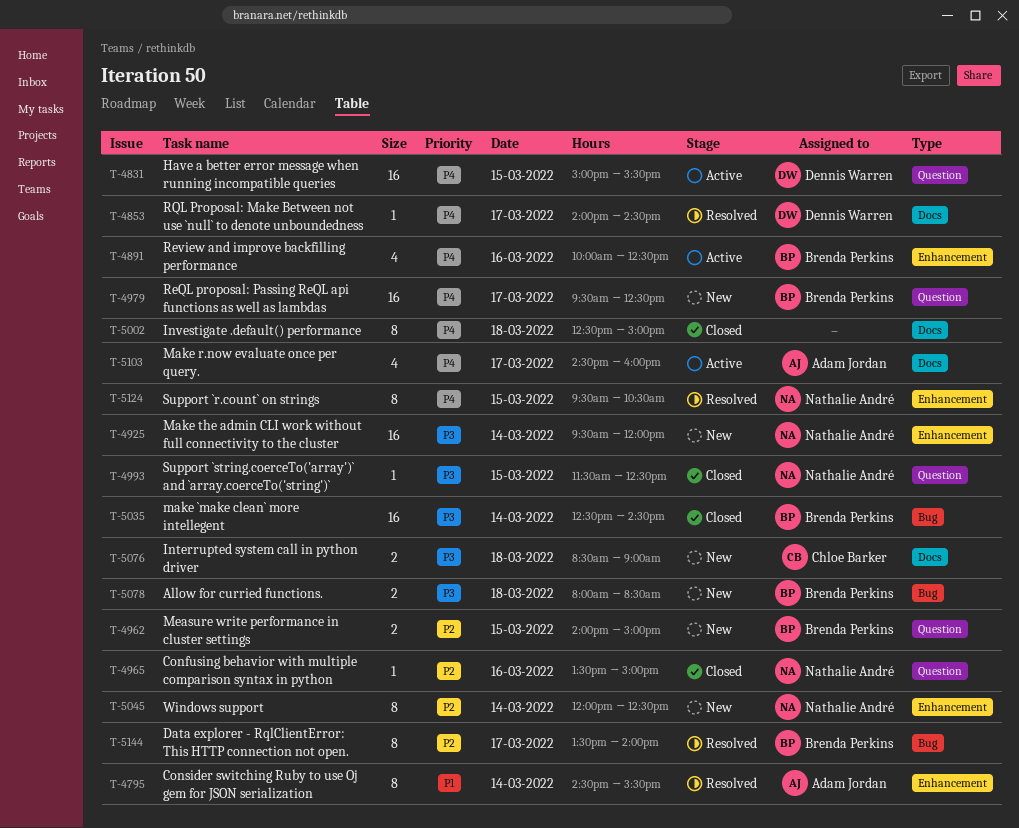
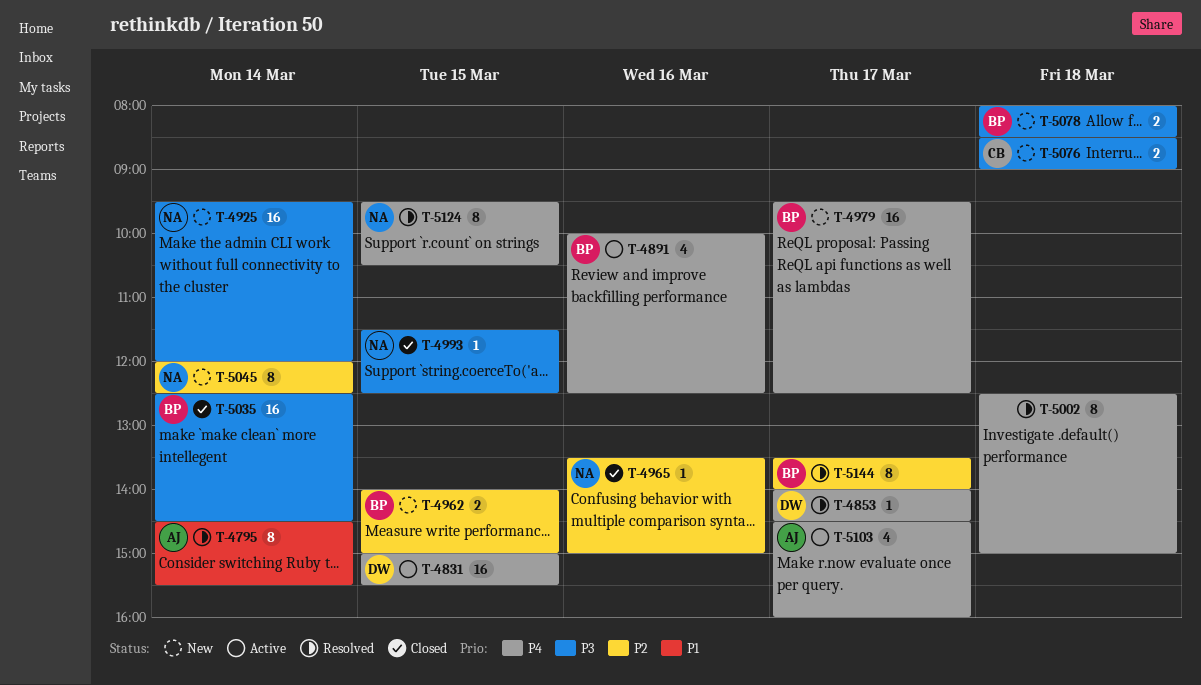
T-5002, status: Closed -> Resolved

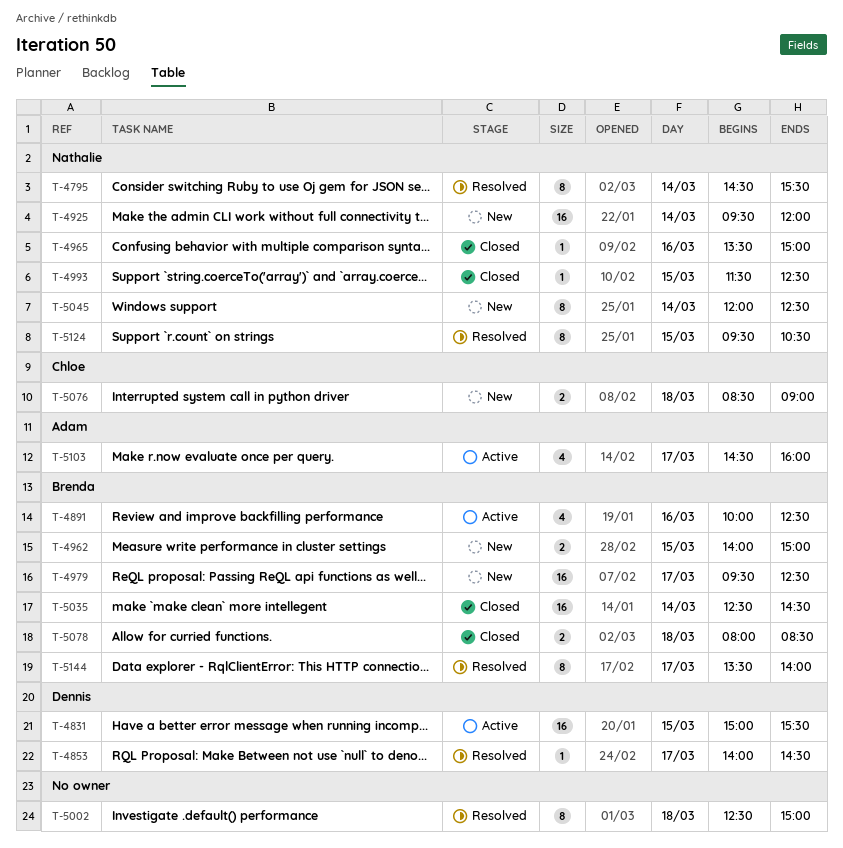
T-4795, owner: Adam -> Nathalie
T-5078, status: New -> Closed

